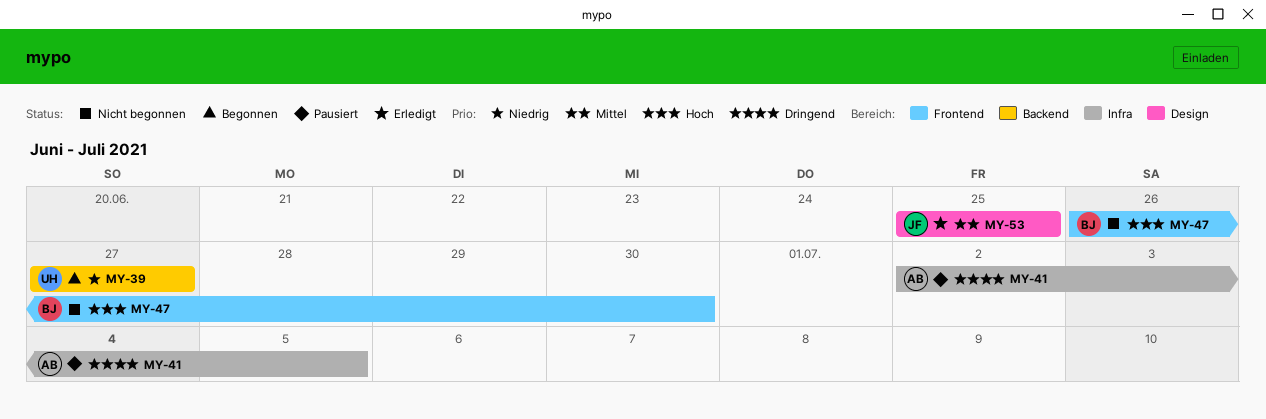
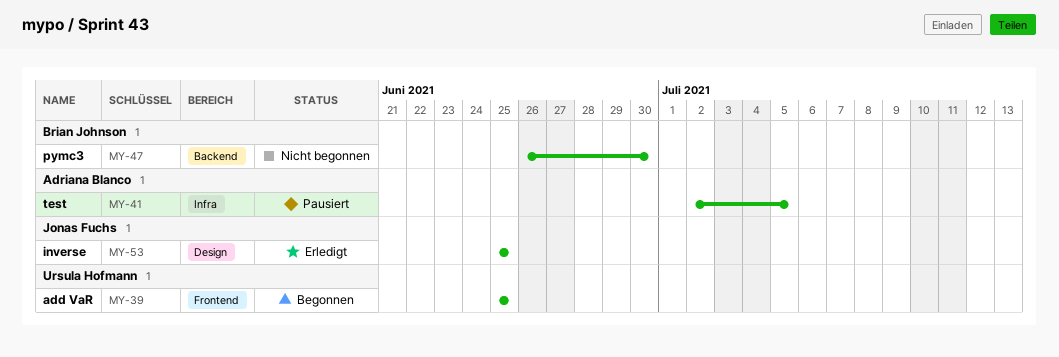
MY-39, label: Backend -> Frontend
MY-39, start: Jun 27 -> Jun 25
MY-39, due: Jun 27 -> Jun 25
MY-47, label: Frontend -> Backend

